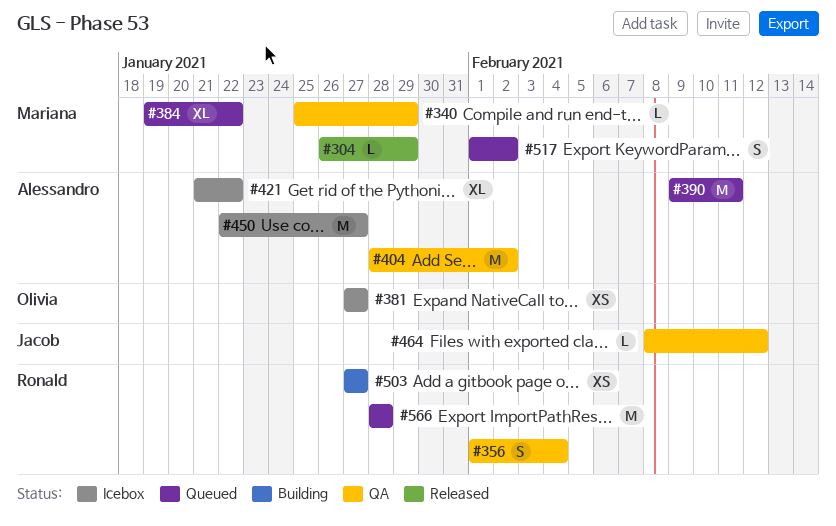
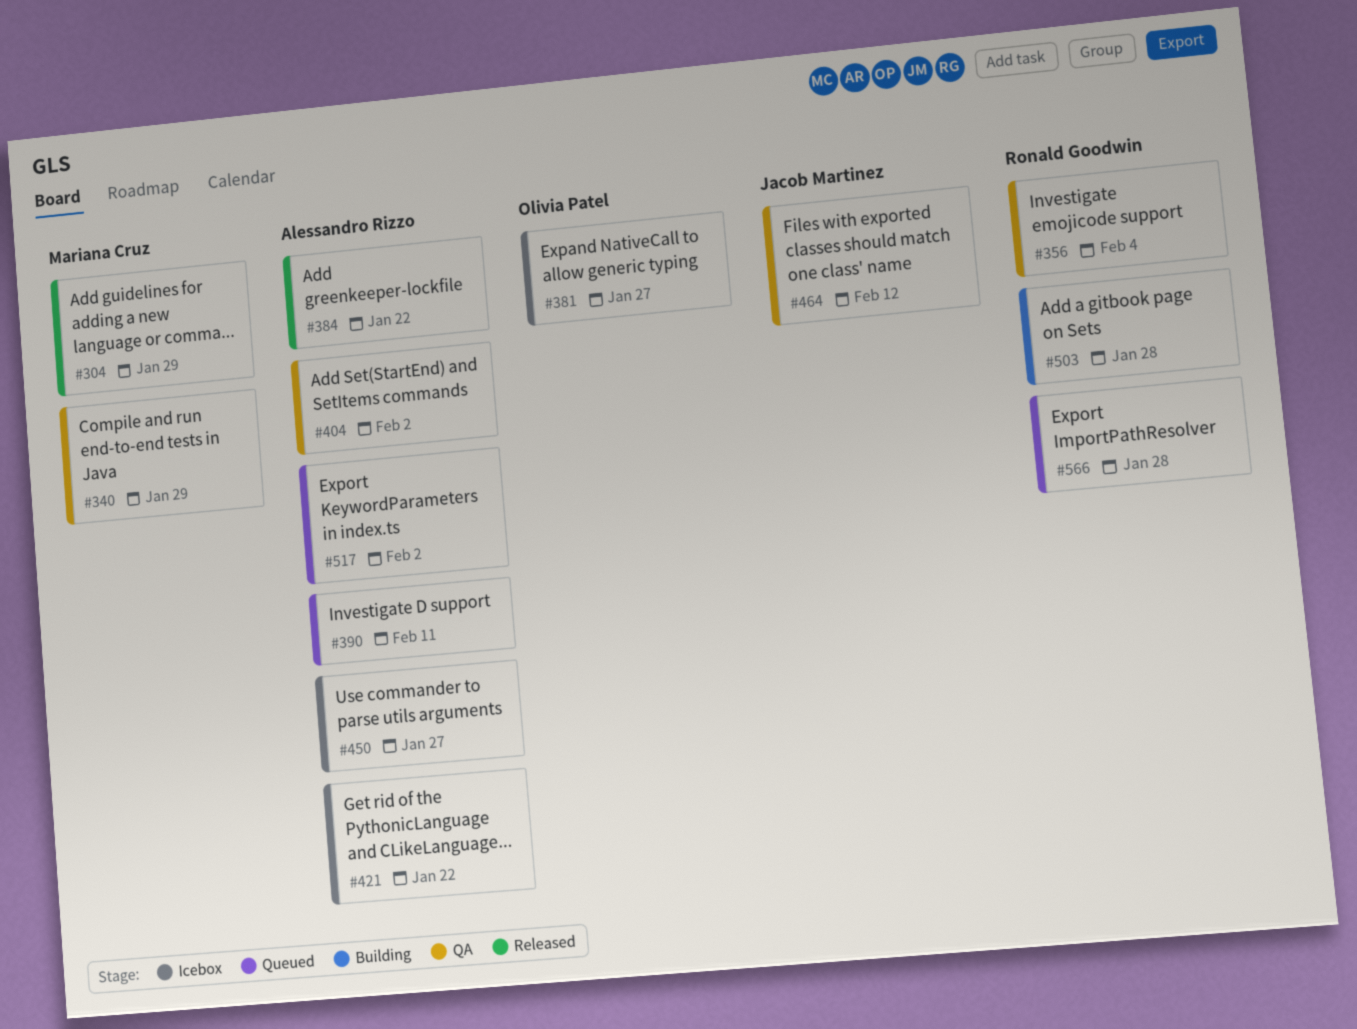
#384, status: Queued -> Released
#384, owner: Mariana Cruz -> Alessandro Rizzo
#503, due: Jan 27 -> Jan 28
#517, owner: Mariana Cruz -> Alessandro Rizzo

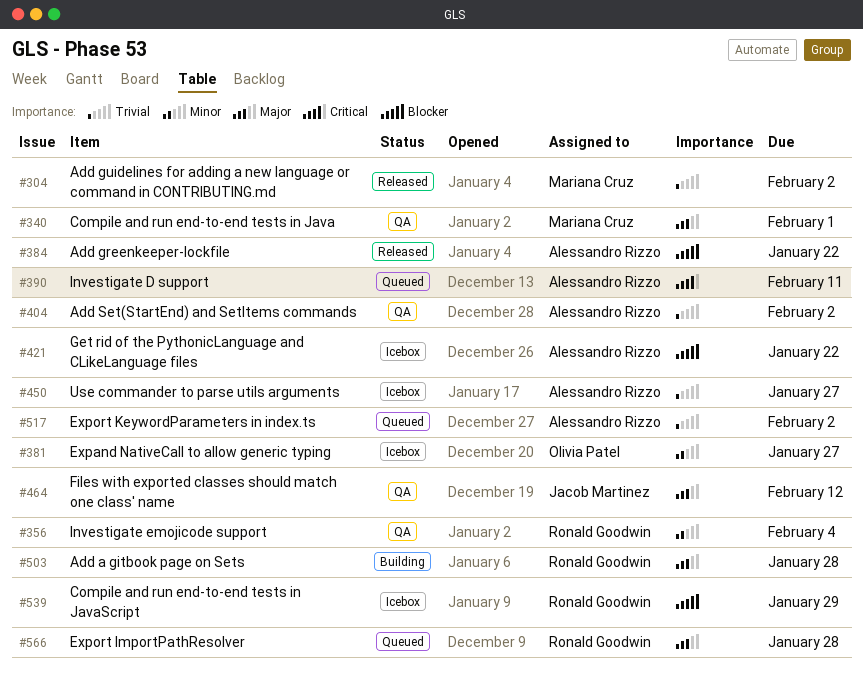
#304, due: Jan 29 -> Feb 2
#340, due: Jan 29 -> Feb 1
#539: none -> present

